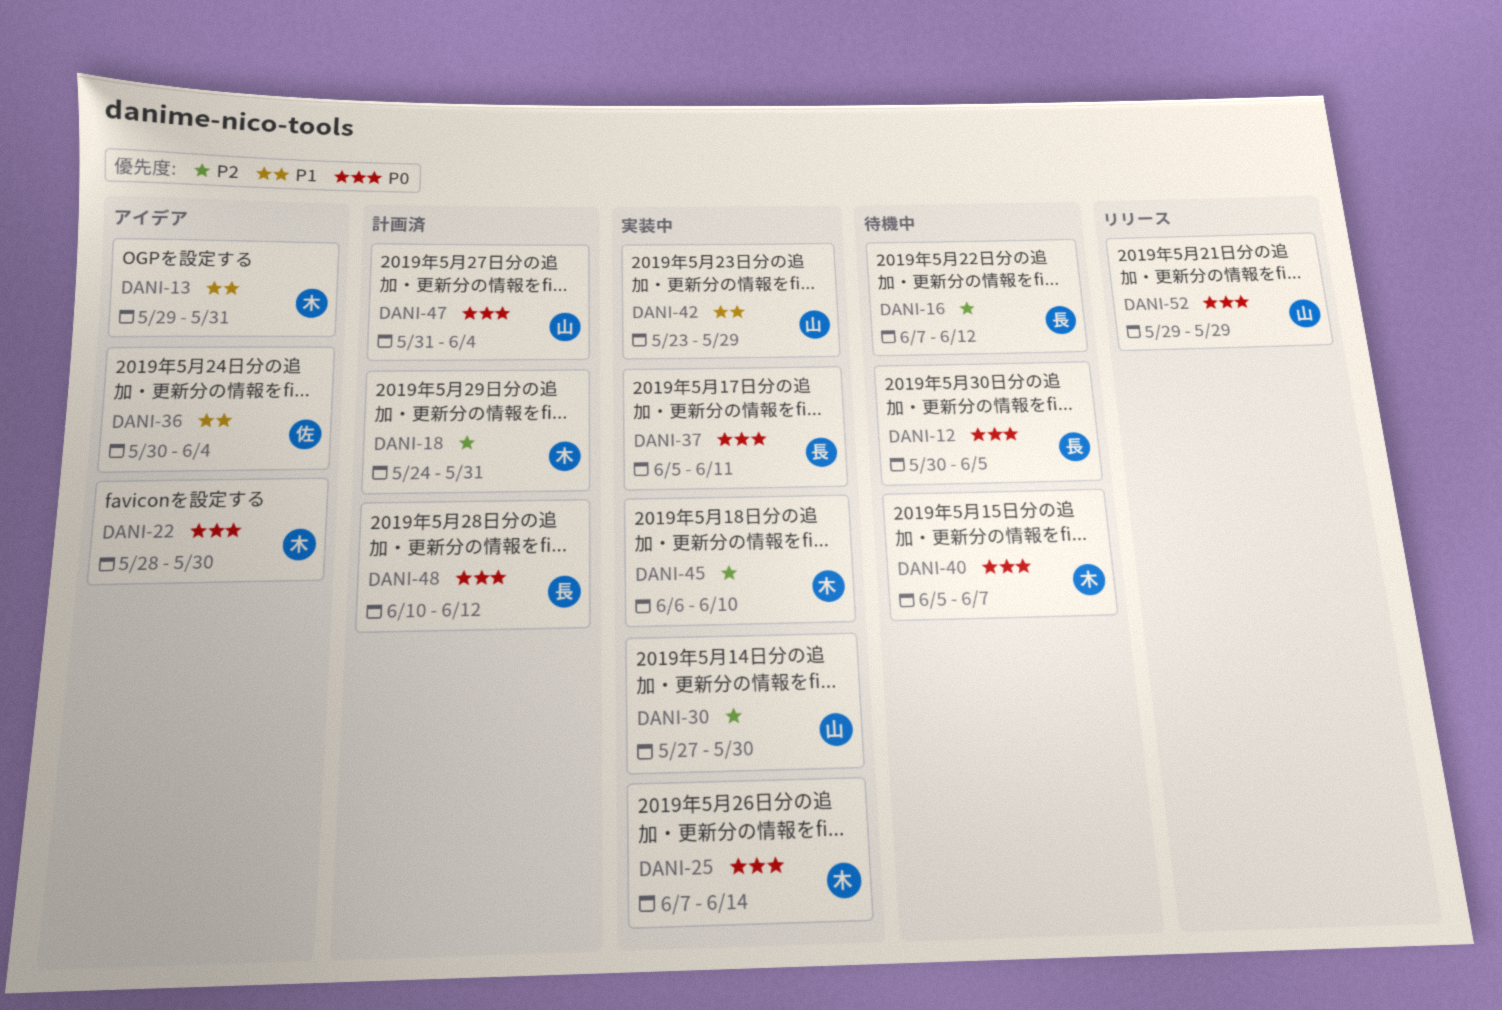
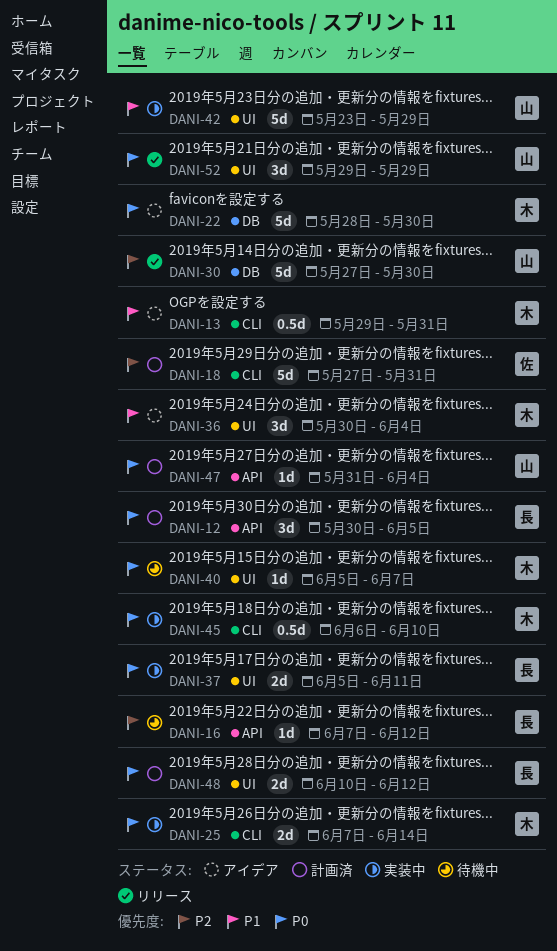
DANI-12, status: 待機中 -> 計画済
DANI-18, owner: 木 -> 佐
DANI-18, start: May 24 -> May 27
DANI-30, status: 実装中 -> リリース
DANI-36, owner: 佐 -> 木
DANI-45, priority: P2 -> P0

